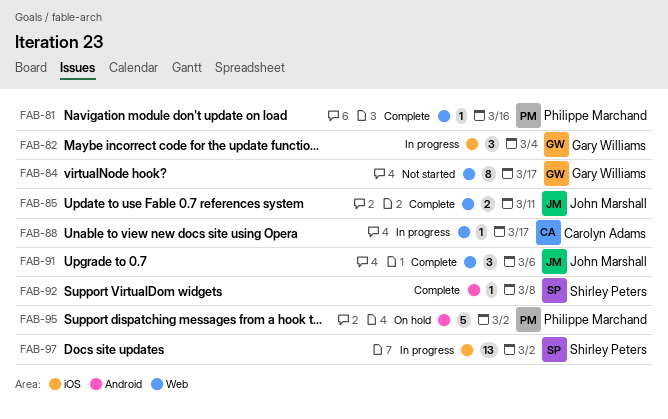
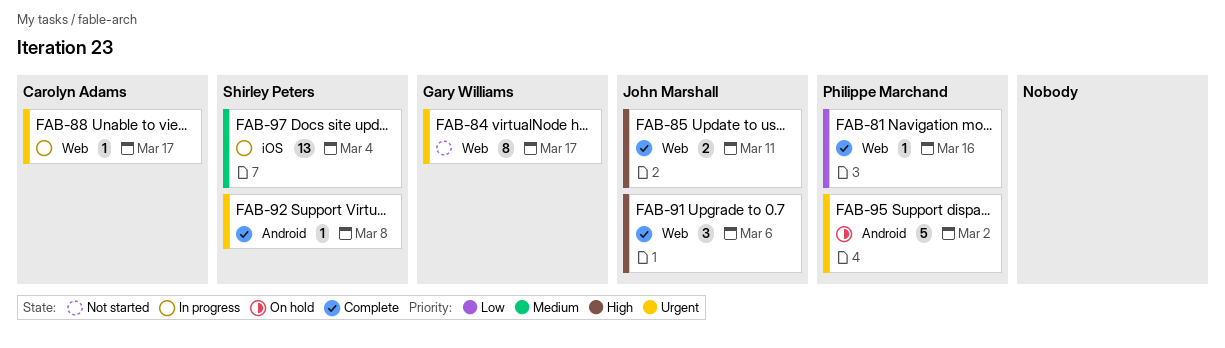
FAB-82: present -> none
FAB-97, due: Mar 2 -> Mar 4

